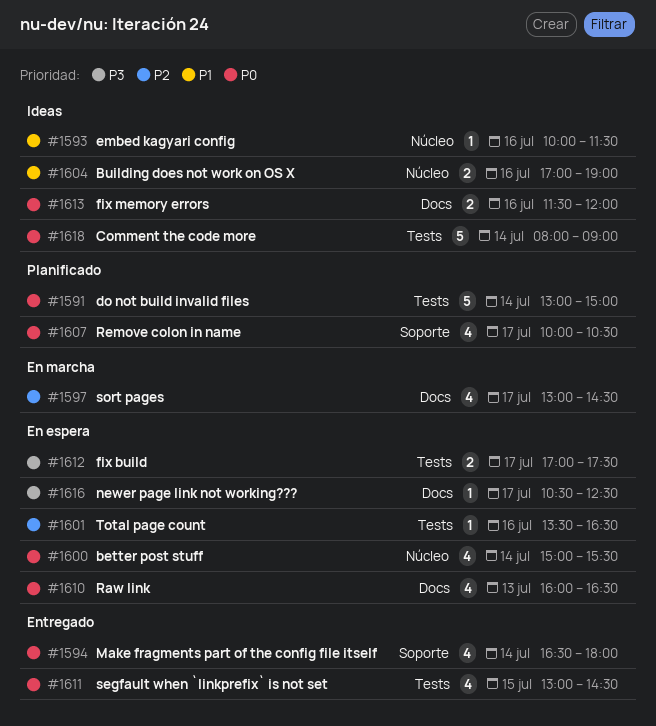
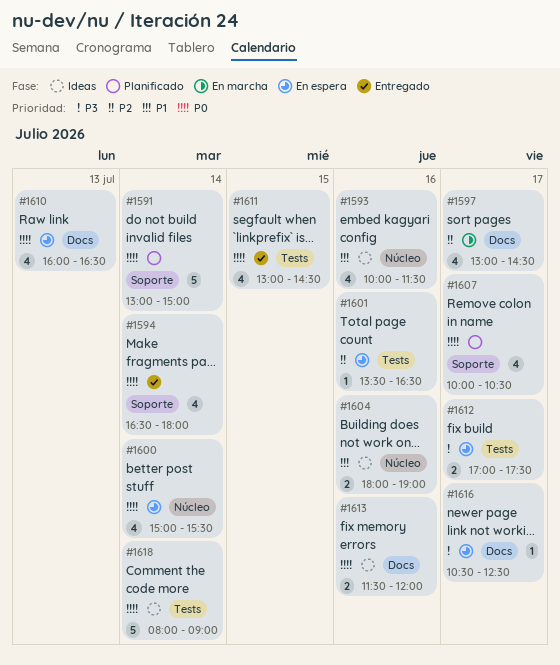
#1591, label: Tests -> Soporte
#1593, estimate: 1 -> 4
#1604, begins: 17:00 -> 18:00

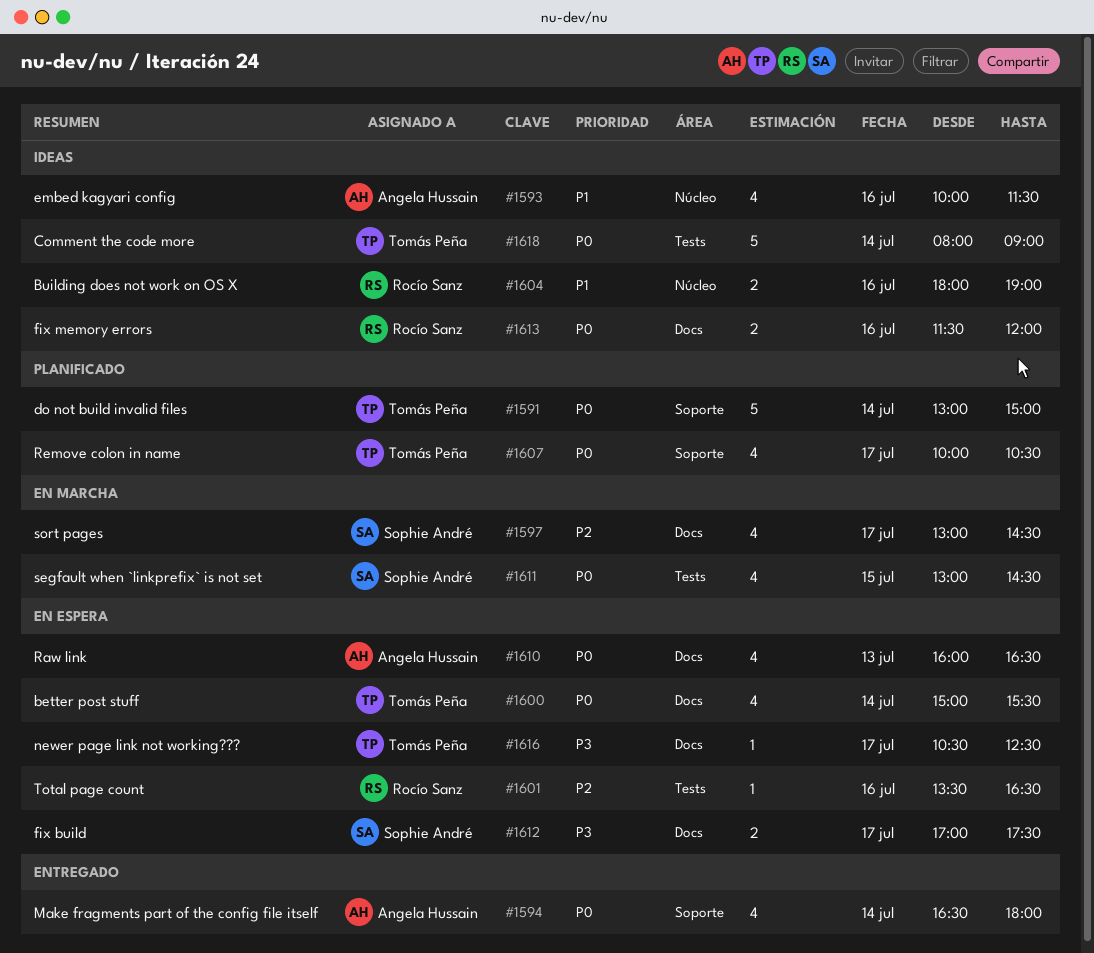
#1600, label: Núcleo -> Docs
#1611, status: Entregado -> En marcha
#1612, label: Tests -> Docs

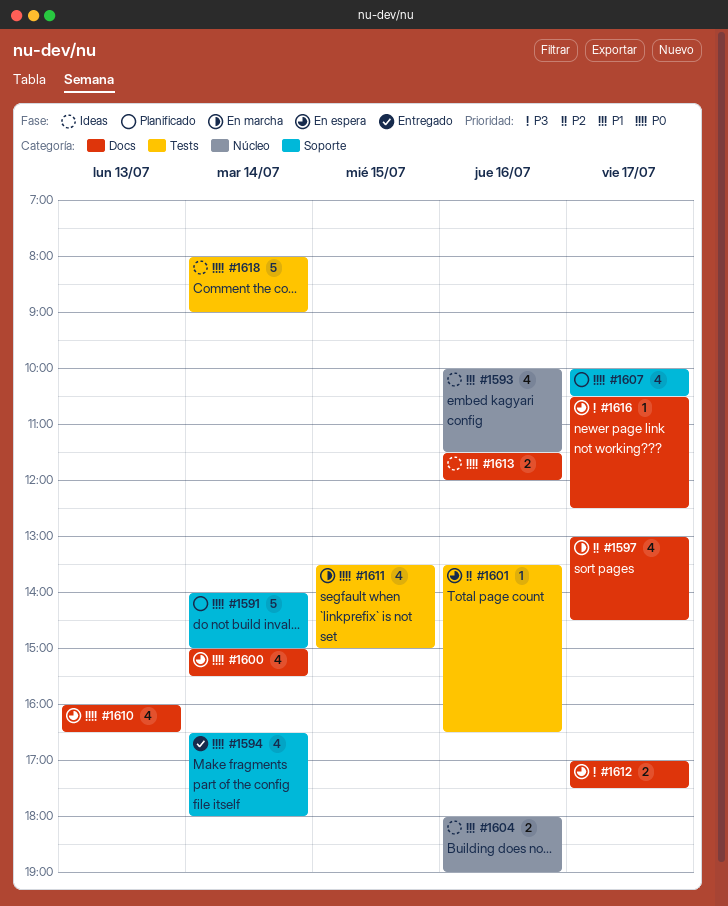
#1591, begins: 13:00 -> 14:00
#1611, begins: 13:00 -> 13:30
#1611, ends: 14:30 -> 15:00

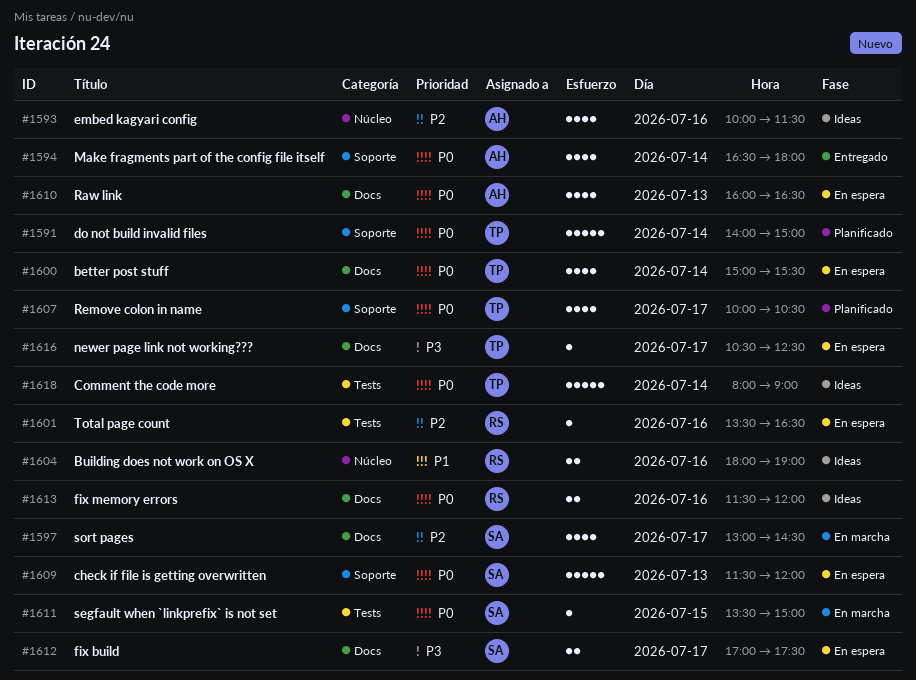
#1593, priority: P1 -> P2
#1609: none -> present
#1611, estimate: 4 -> 1

